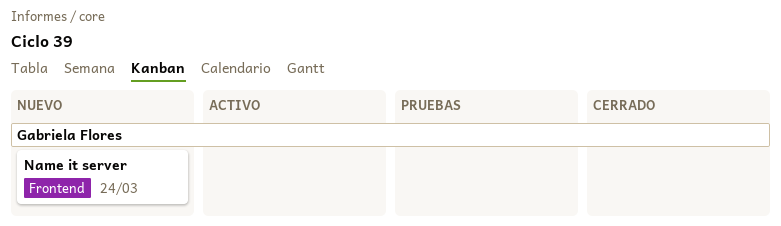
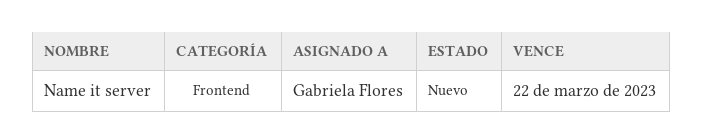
Name it server, due: Mar 24 -> Mar 22

